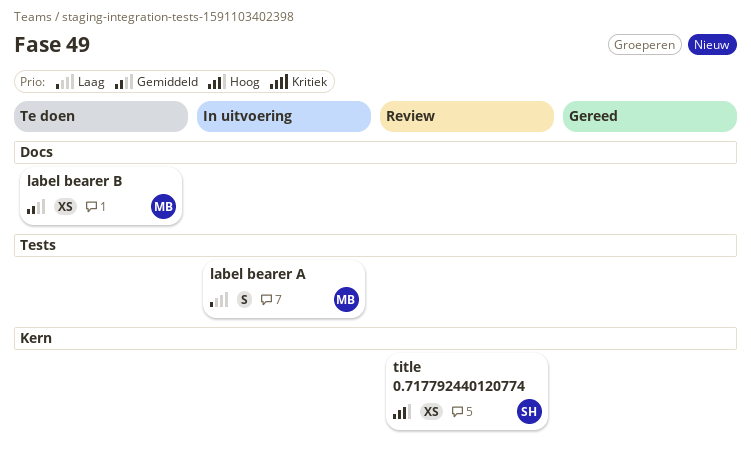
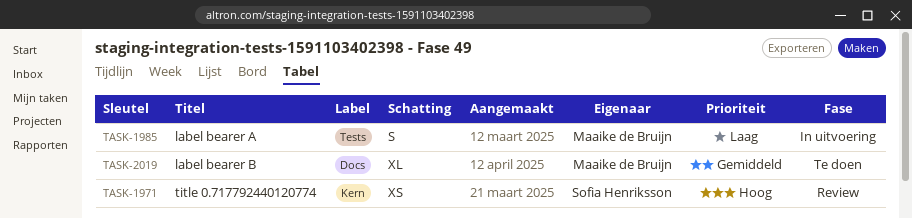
label bearer B, estimate: XS -> XL

